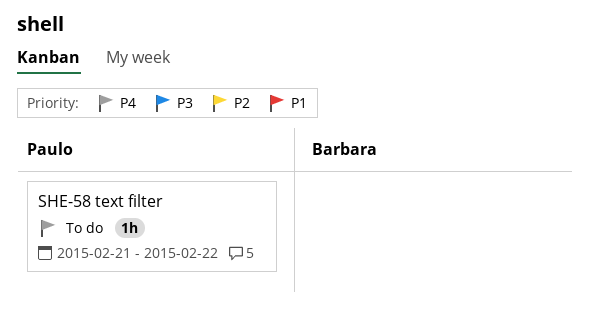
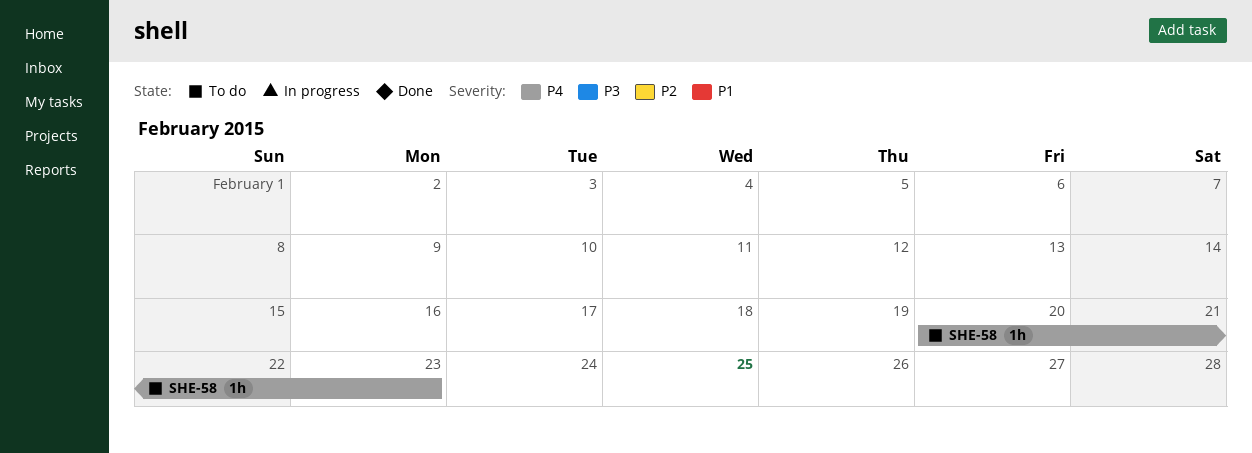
SHE-58, start: Feb 21 -> Feb 20
SHE-58, due: Feb 22 -> Feb 23

